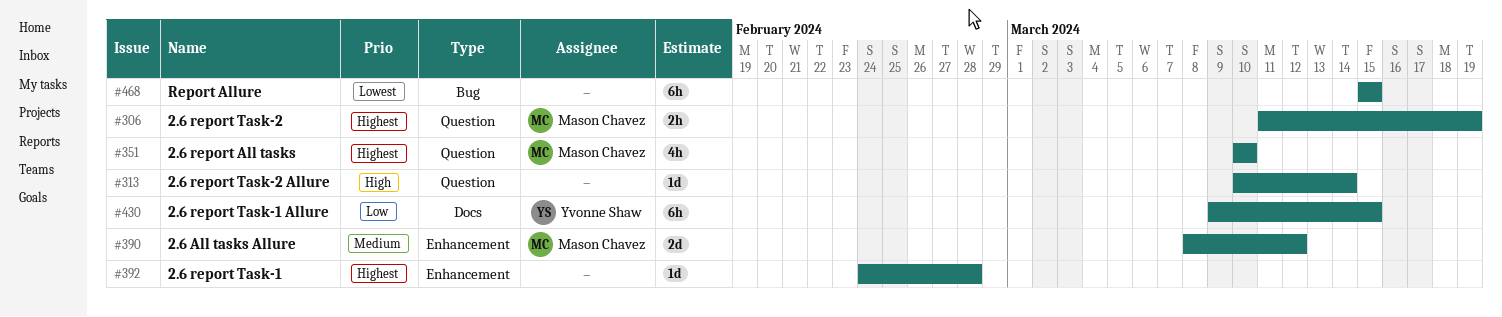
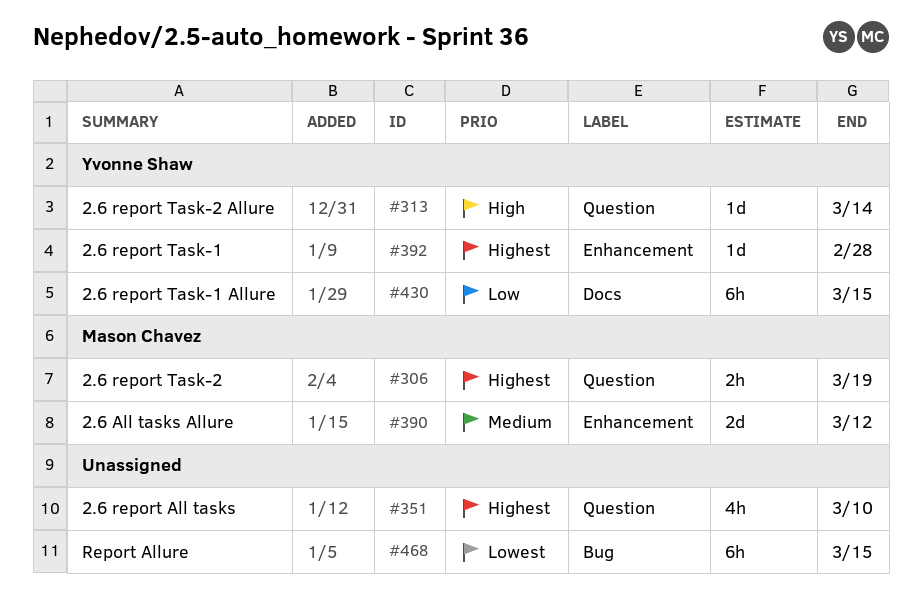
#313, owner: none -> Yvonne Shaw
#351, owner: Mason Chavez -> none
#392, owner: none -> Yvonne Shaw

